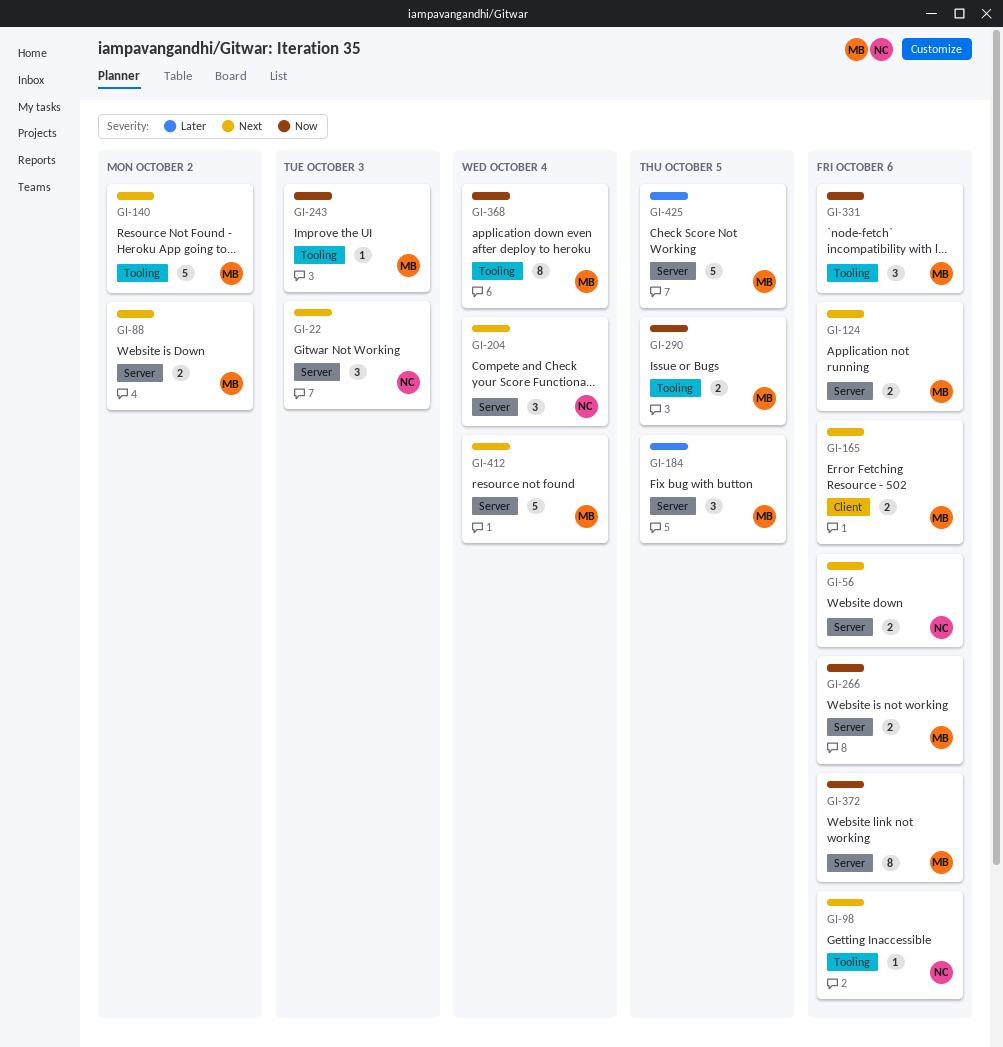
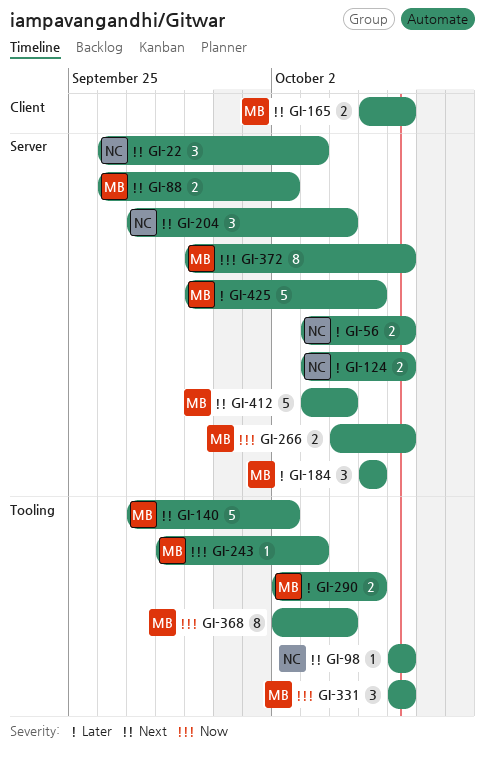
GI-56, priority: Next -> Later
GI-124, owner: MB -> NC
GI-124, priority: Next -> Later
GI-290, priority: Now -> Later

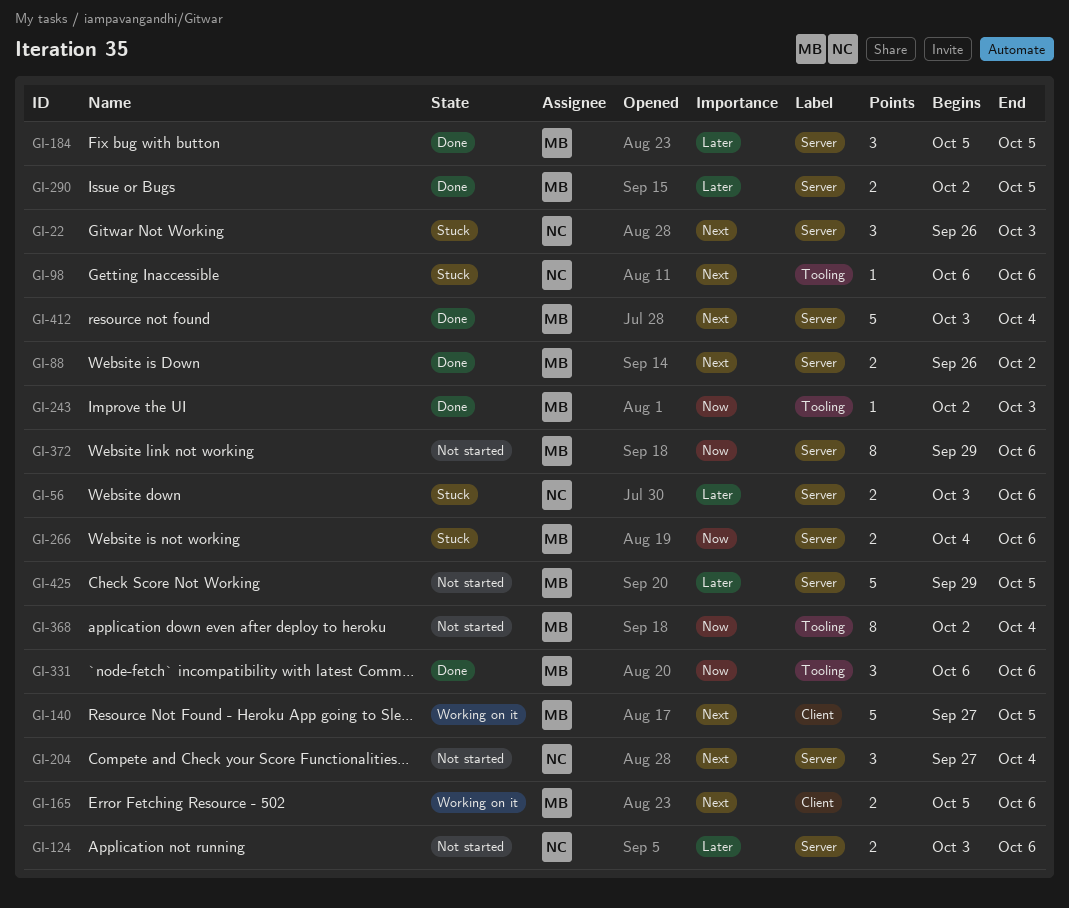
GI-140, label: Tooling -> Client
GI-140, due: Oct 2 -> Oct 5
GI-243, start: Sep 28 -> Oct 2
GI-290, label: Tooling -> Server

